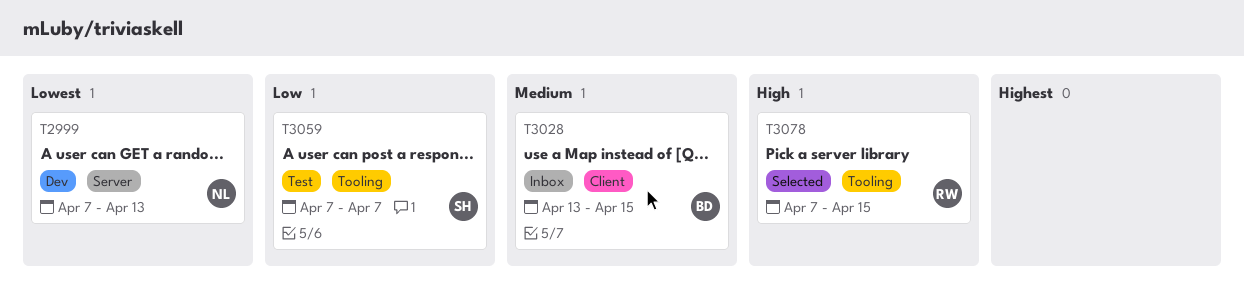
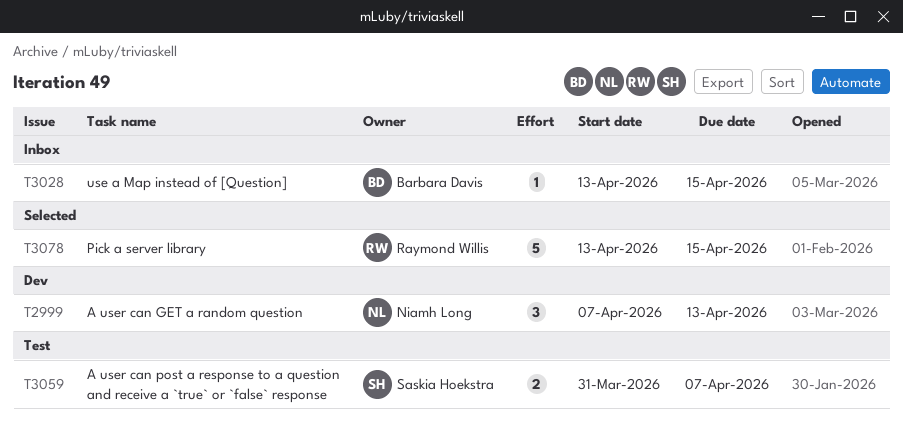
T3059, start: Apr 7 -> Mar 31
T3078, start: Apr 7 -> Apr 13

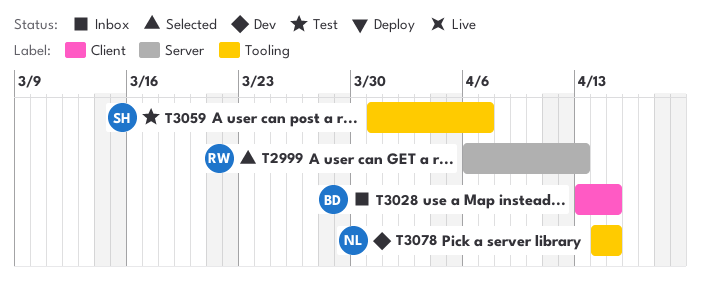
T2999, status: Dev -> Selected
T2999, owner: Niamh Long -> Raymond Willis
T2999, start: Apr 7 -> Apr 6
T3078, status: Selected -> Dev
T3078, owner: Raymond Willis -> Niamh Long
T3078, start: Apr 13 -> Apr 14

